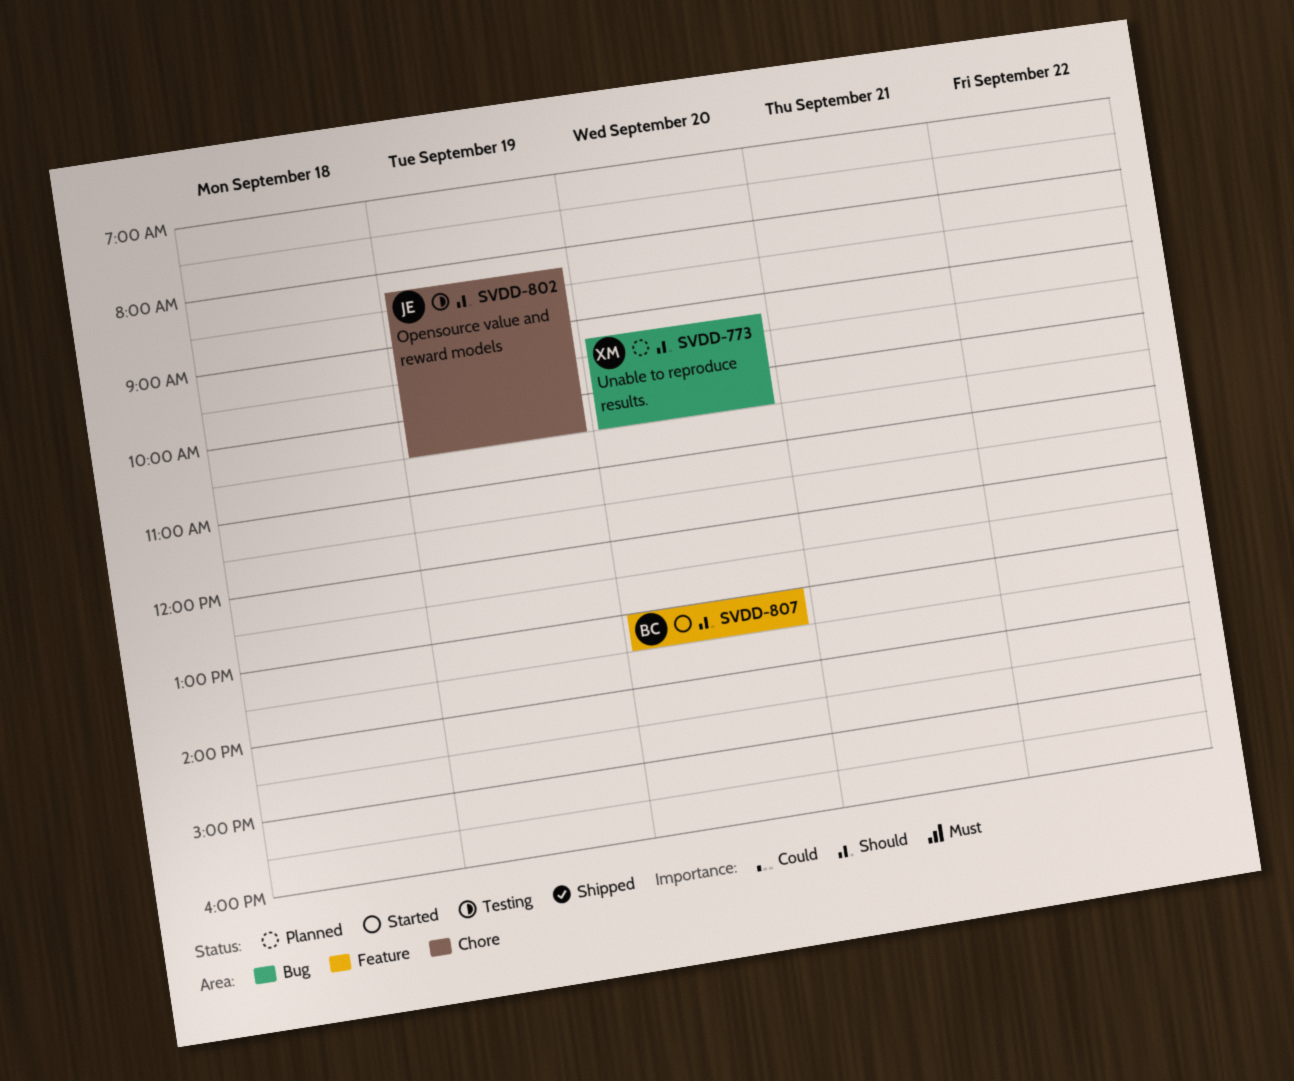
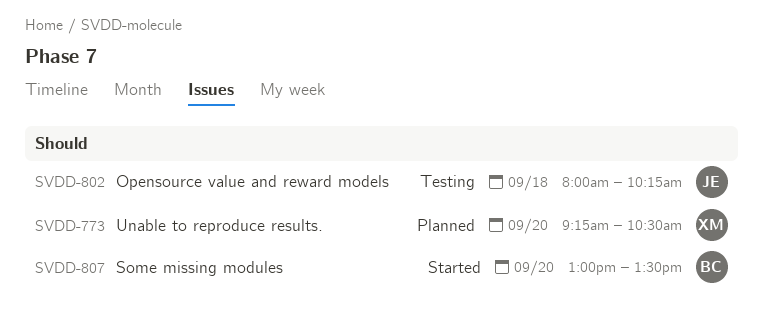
SVDD-802, day: Sep 19 -> Sep 18
SVDD-802, begins: 08:15 -> 08:00
SVDD-802, ends: 10:30 -> 10:15

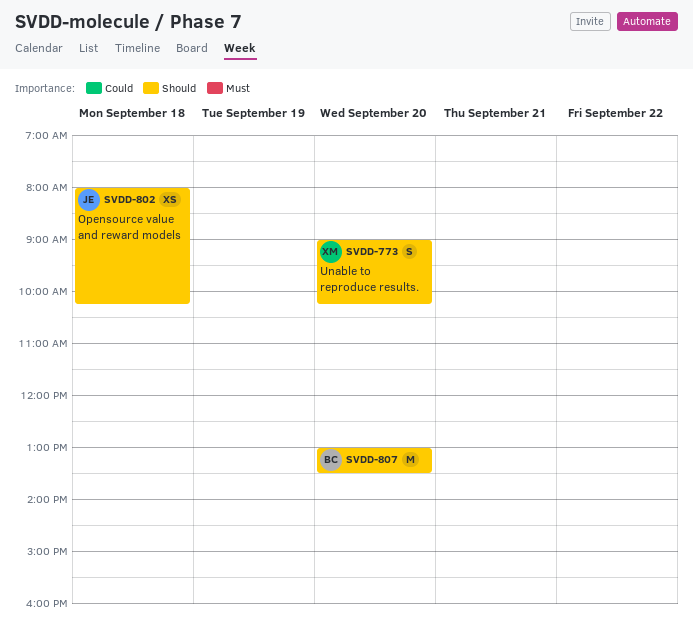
SVDD-773, begins: 09:15 -> 09:00
SVDD-773, ends: 10:30 -> 10:15

